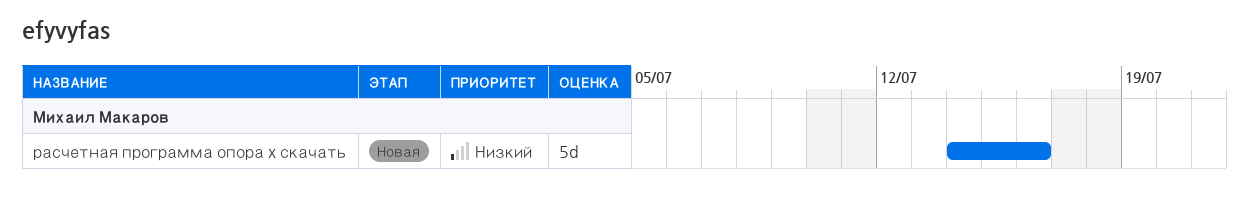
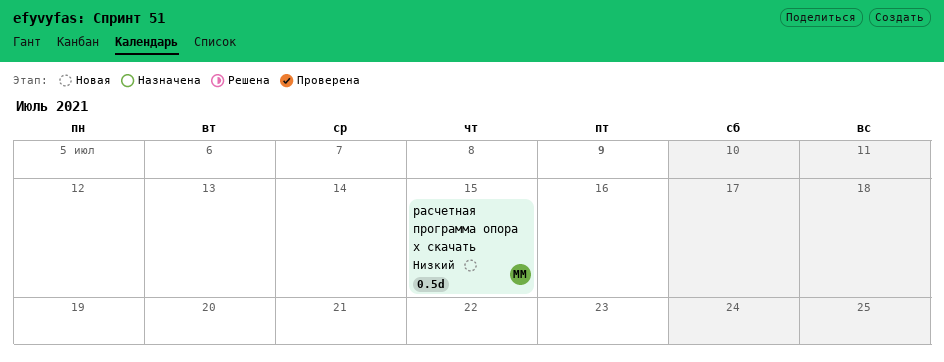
расчетная программа опора x скачать, estimate: 5d -> 0.5d
расчетная программа опора x скачать, due: Jul 16 -> Jul 15

